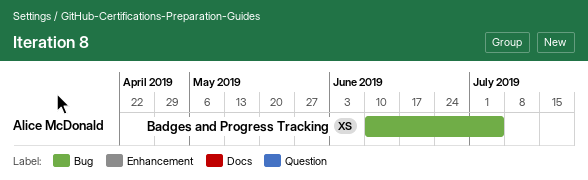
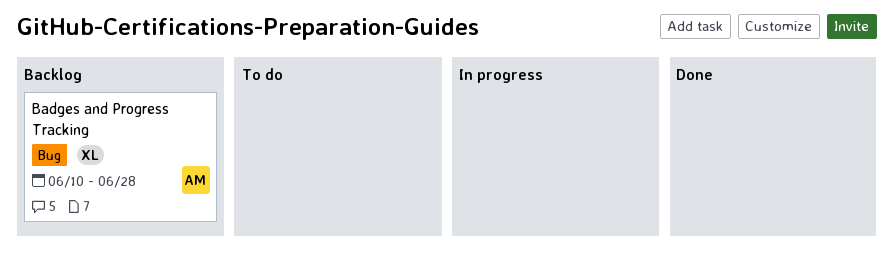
Badges and Progress Tracking, estimate: XS -> XL
Badges and Progress Tracking, due: Jul 5 -> Jun 28

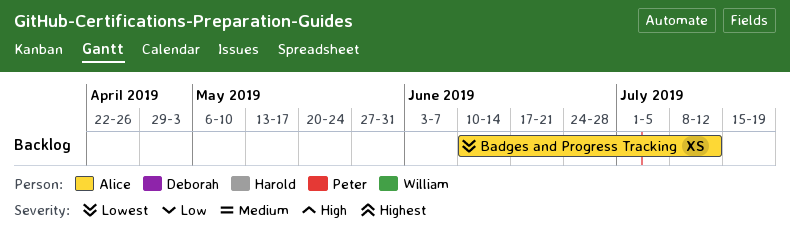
Badges and Progress Tracking, estimate: XL -> XS
Badges and Progress Tracking, due: Jun 28 -> Jul 12

